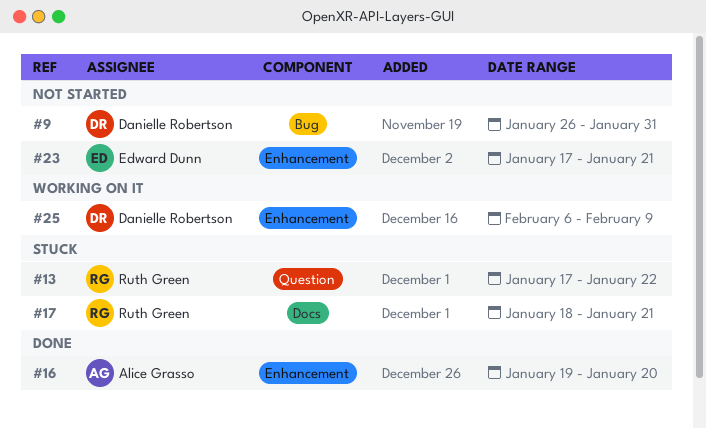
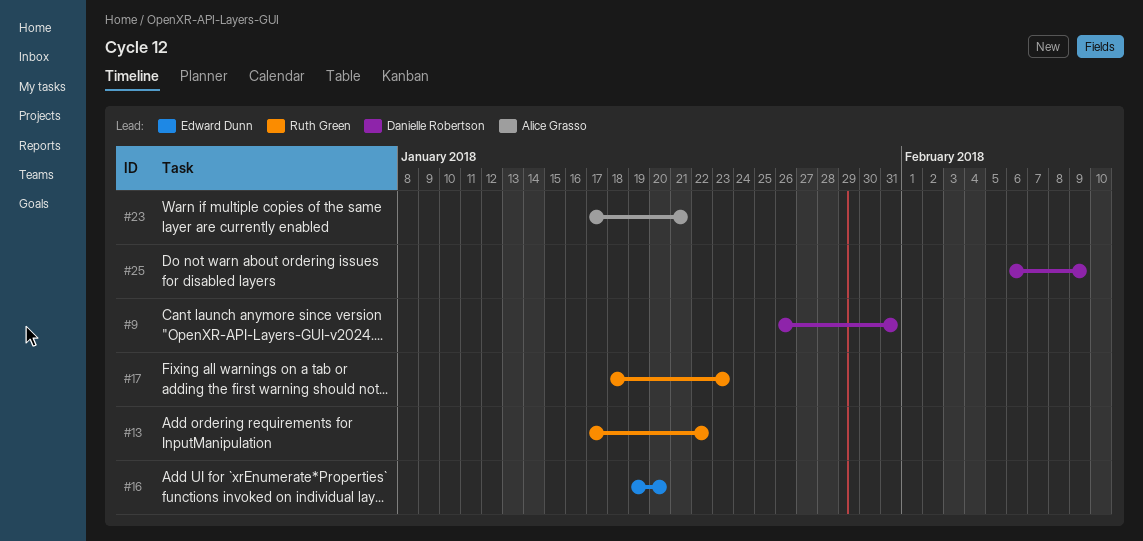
#16, owner: Alice Grasso -> Edward Dunn
#17, due: Jan 21 -> Jan 23
#23, owner: Edward Dunn -> Alice Grasso

